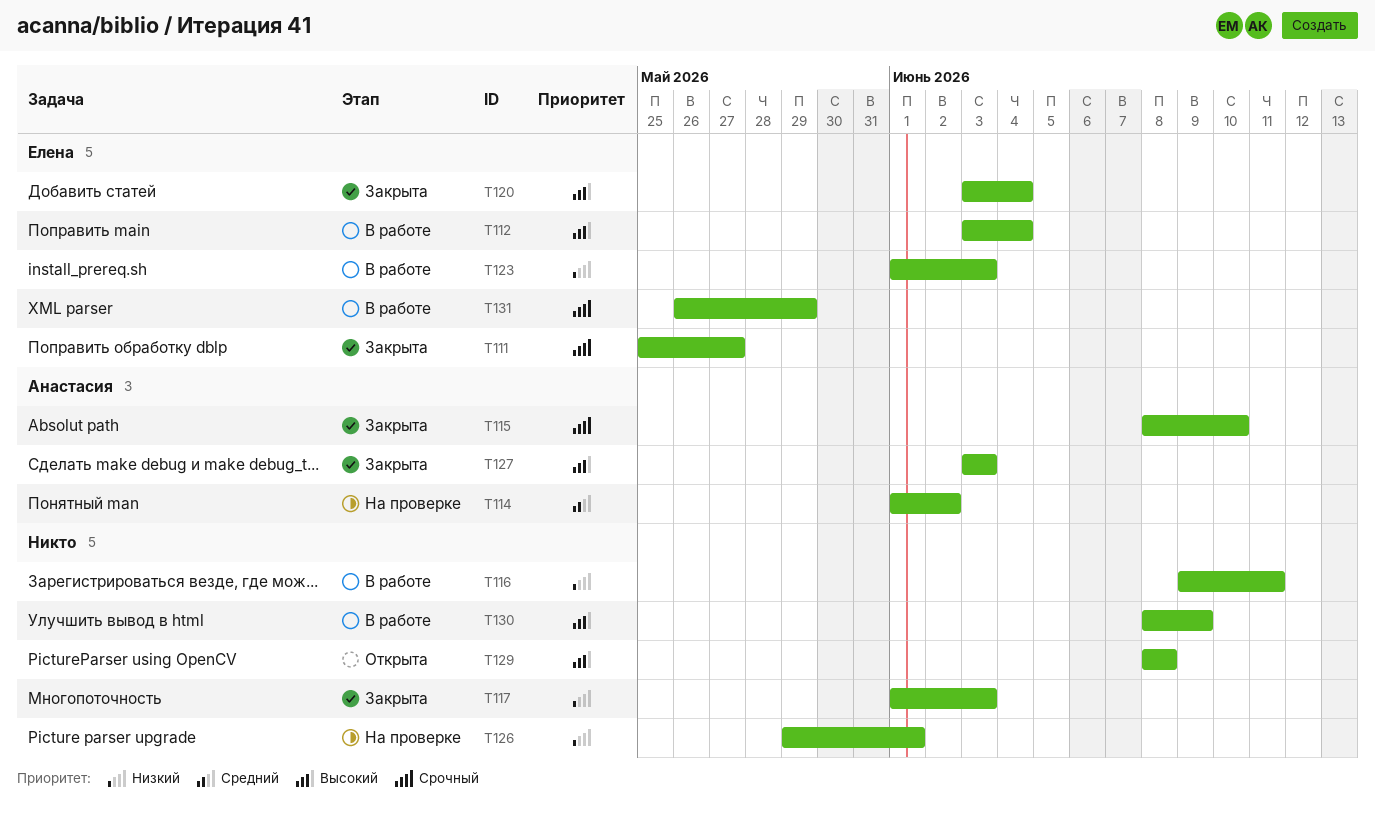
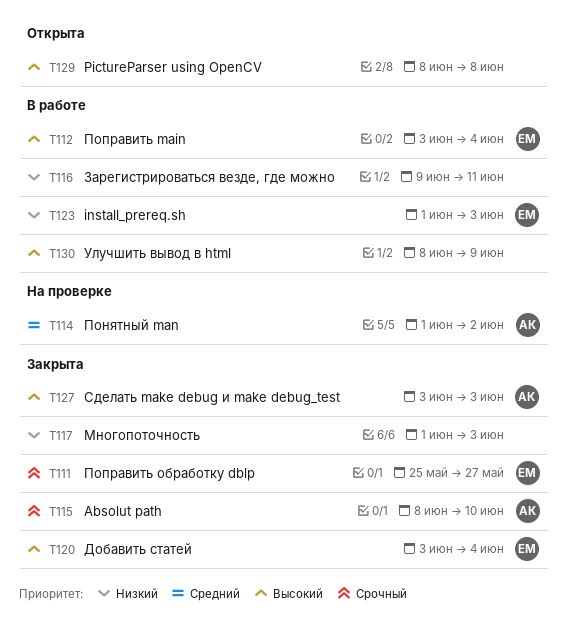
T126: present -> none
T131: present -> none

